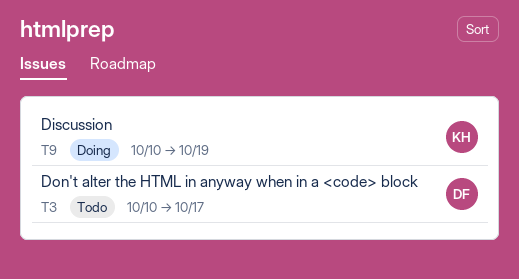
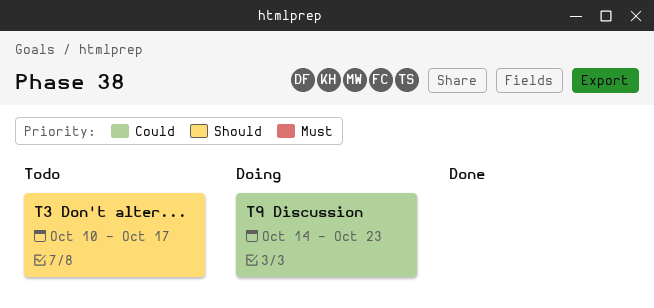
T9, start: Oct 10 -> Oct 14
T9, due: Oct 19 -> Oct 23

